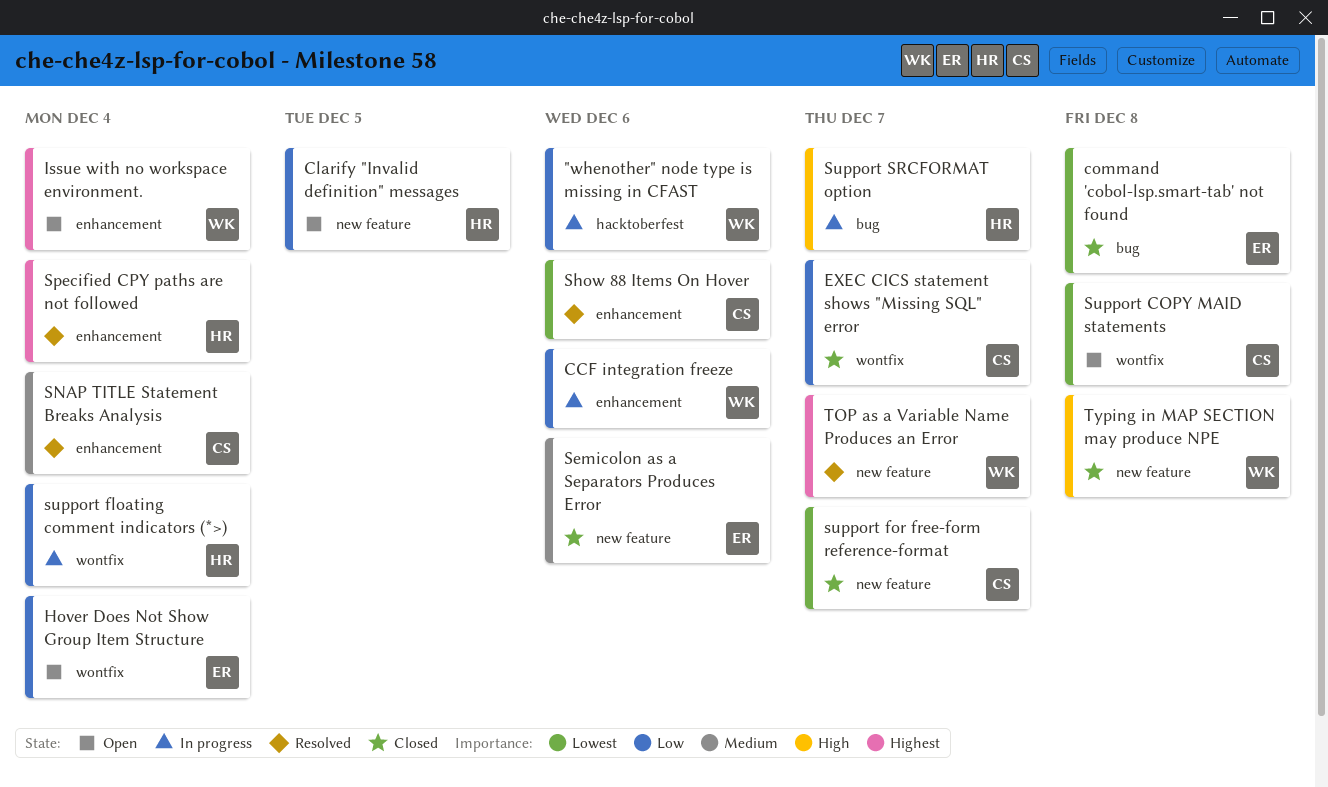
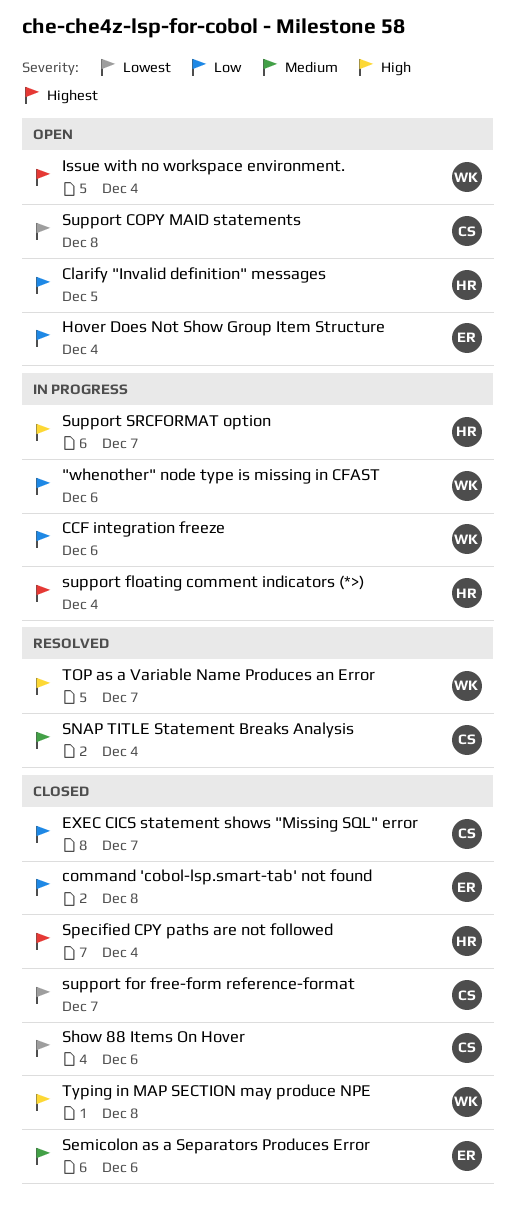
command 'cobol-lsp.smart-tab' not found, priority: Lowest -> Low
Show 88 Items On Hover, status: Resolved -> Closed
Specified CPY paths are not followed, status: Resolved -> Closed
support floating comment indicators (*>), priority: Low -> Highest
TOP as a Variable Name Produces an Error, priority: Highest -> High

